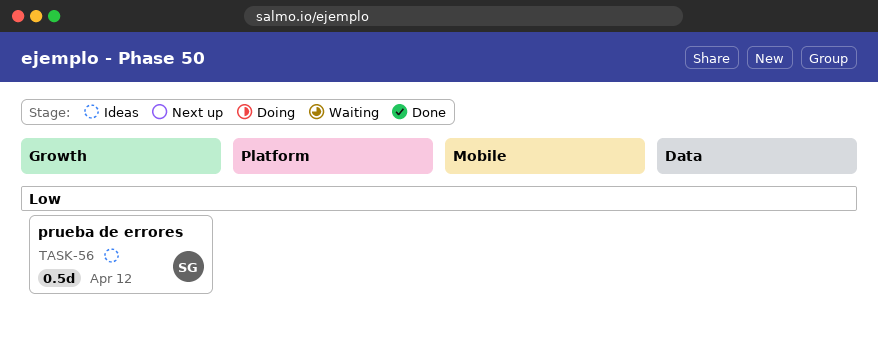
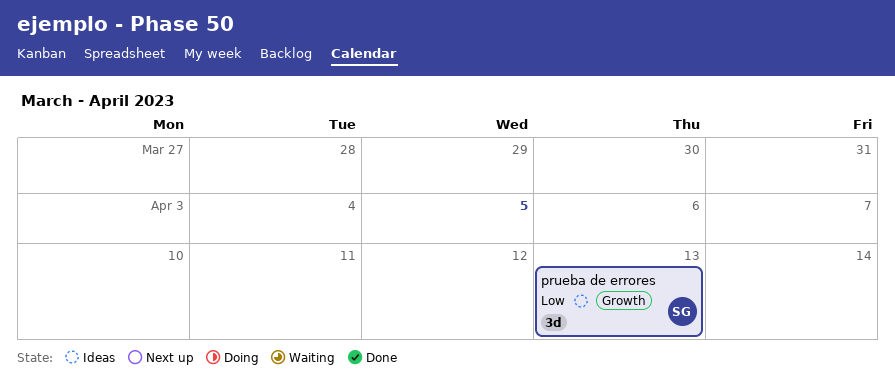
prueba de errores, estimate: 0.5d -> 3d
prueba de errores, due: Apr 12 -> Apr 13

